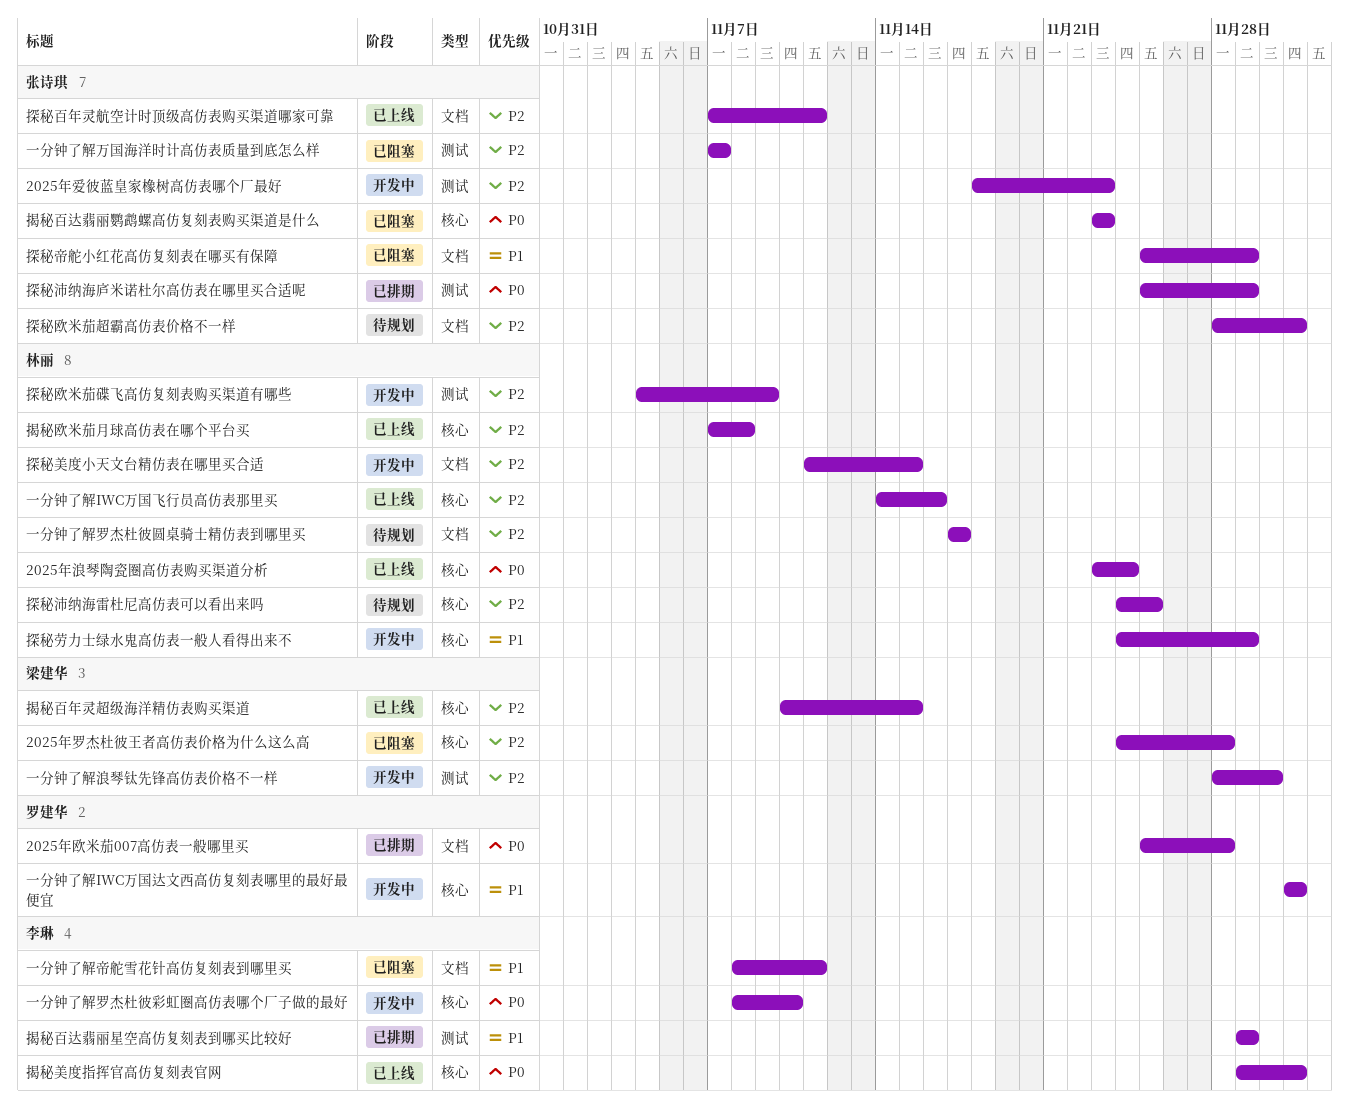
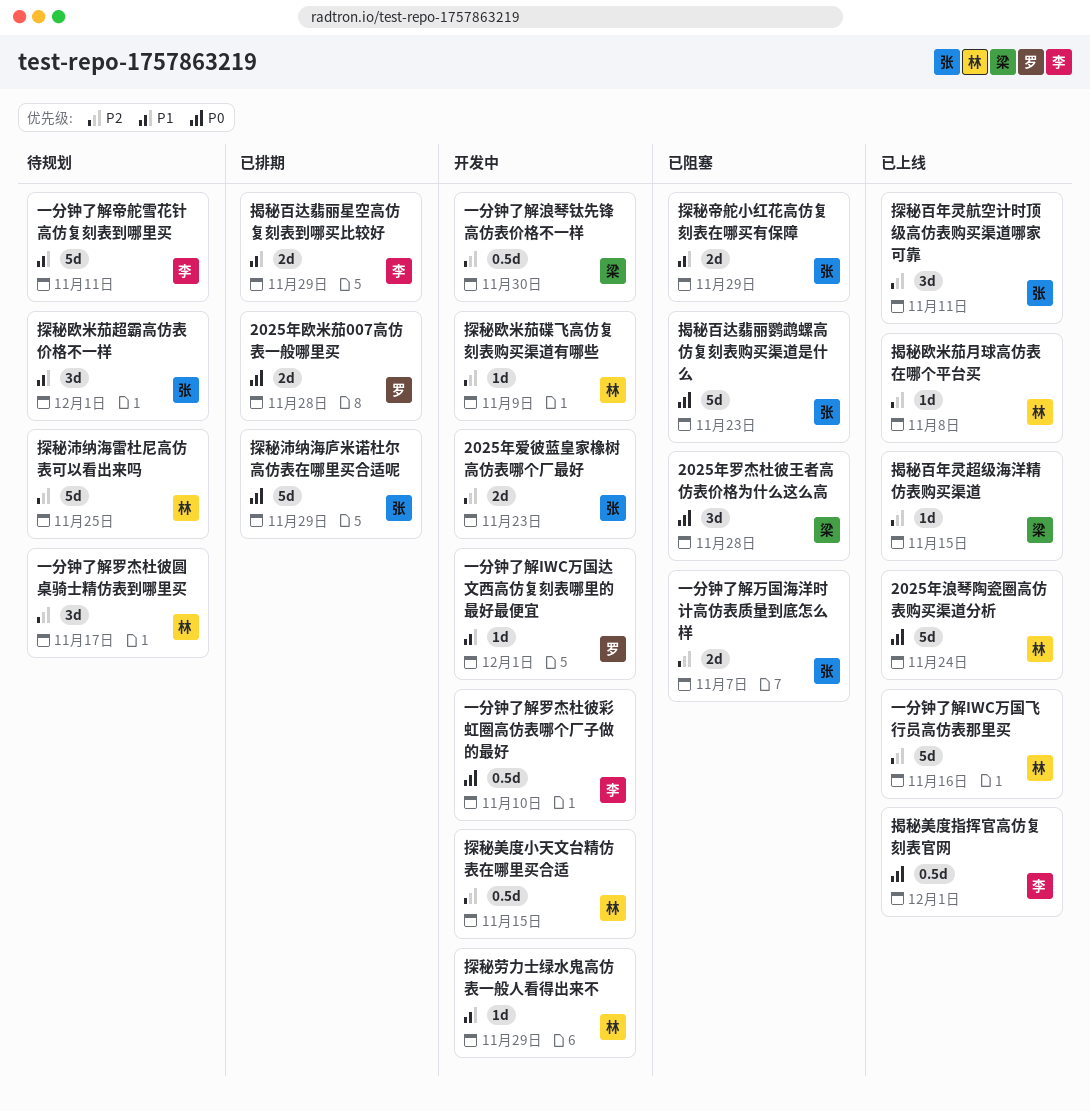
2025年罗杰杜彼王者高仿表价格为什么这么高, priority: P2 -> P0
一分钟了解帝舵雪花针高仿复刻表到哪里买, status: 已阻塞 -> 待规划
探秘欧米茄超霸高仿表价格不一样, priority: P2 -> P1

